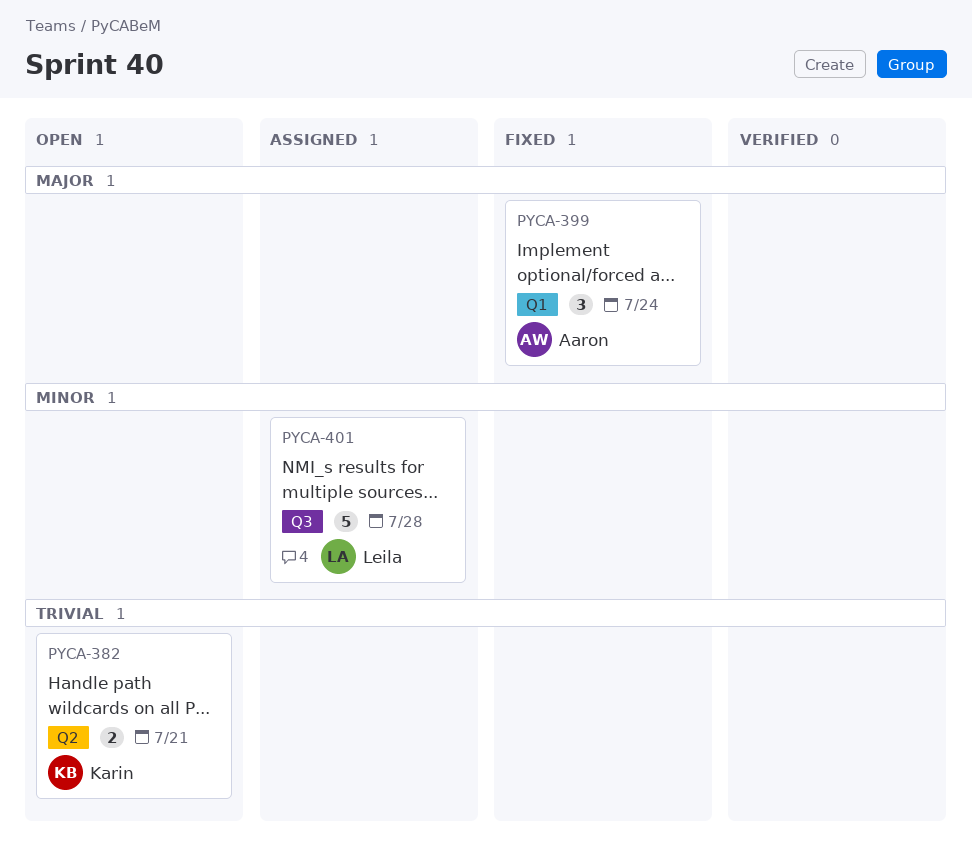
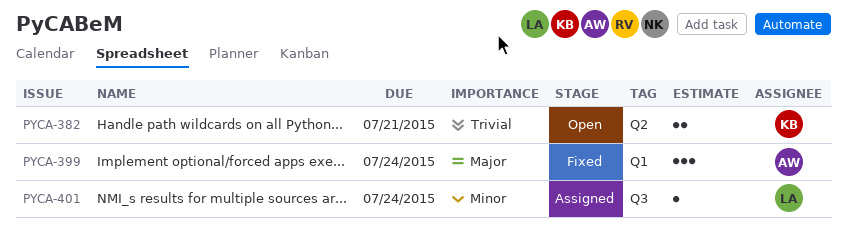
PYCA-401, estimate: 5 -> 1
PYCA-401, due: Jul 28 -> Jul 24

